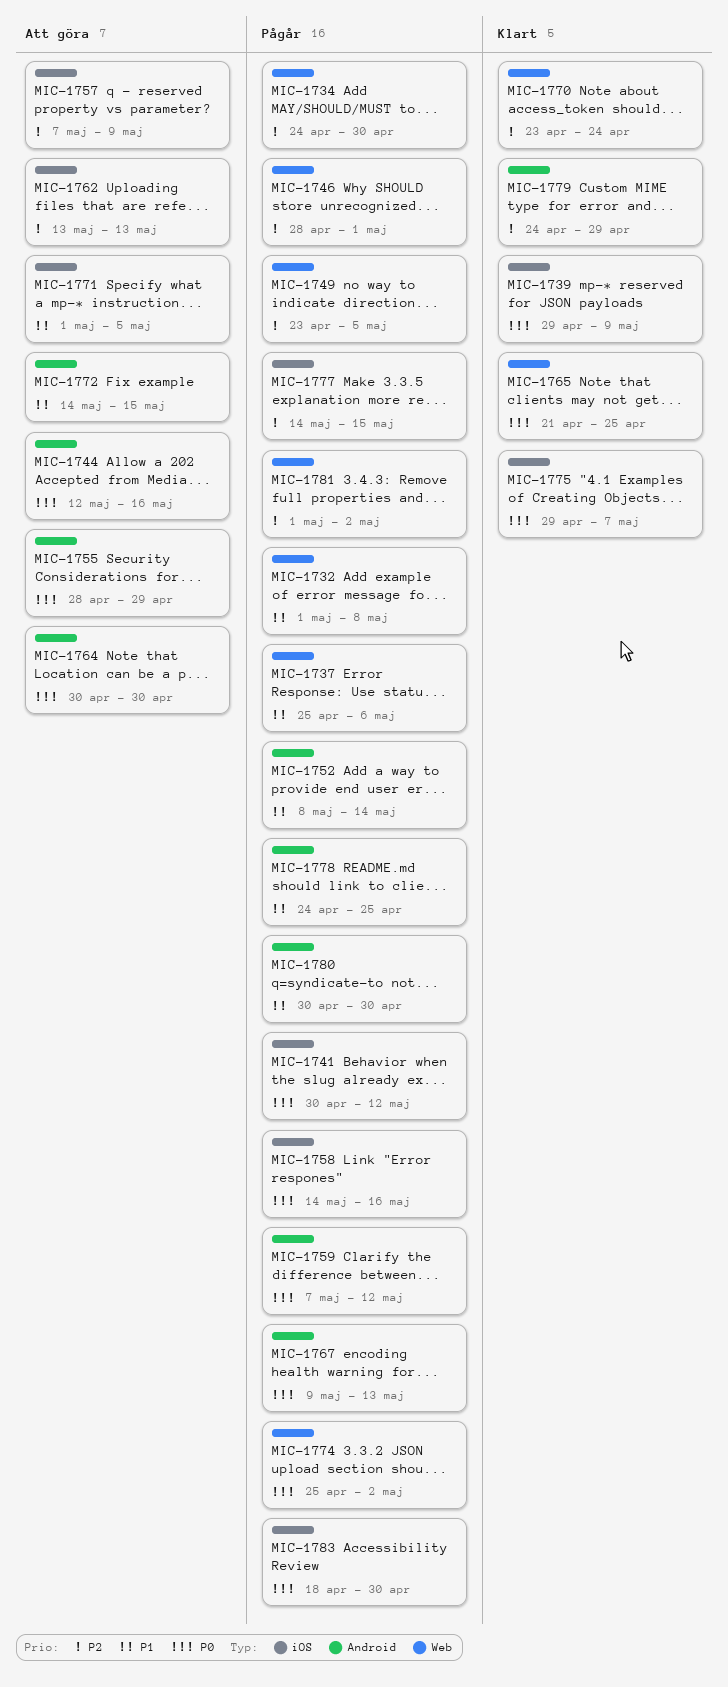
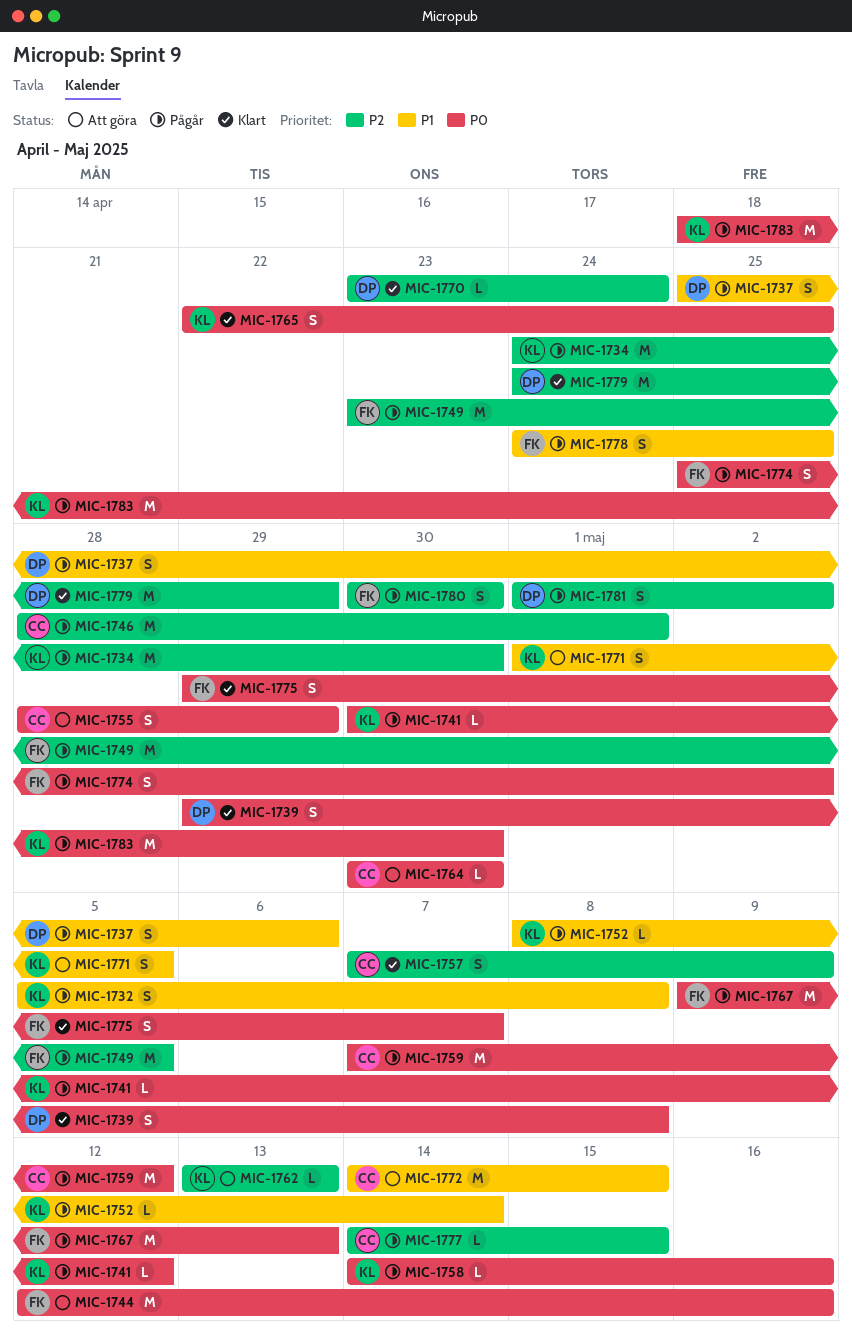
MIC-1732, start: May 1 -> May 5
MIC-1739, due: May 9 -> May 8
MIC-1757, status: Att göra -> Klart
MIC-1765, start: Apr 21 -> Apr 22
MIC-1780, priority: P1 -> P2

